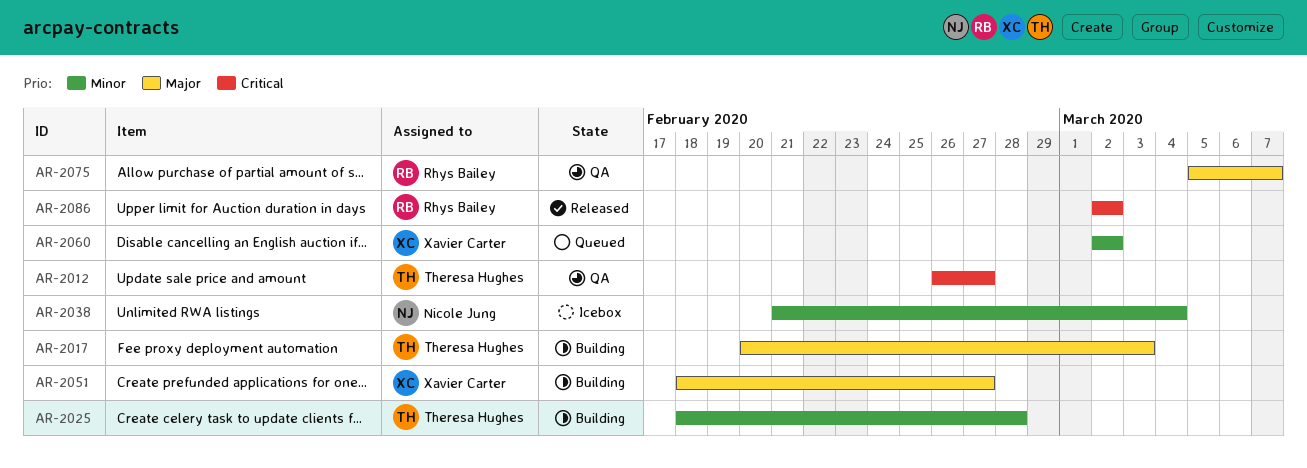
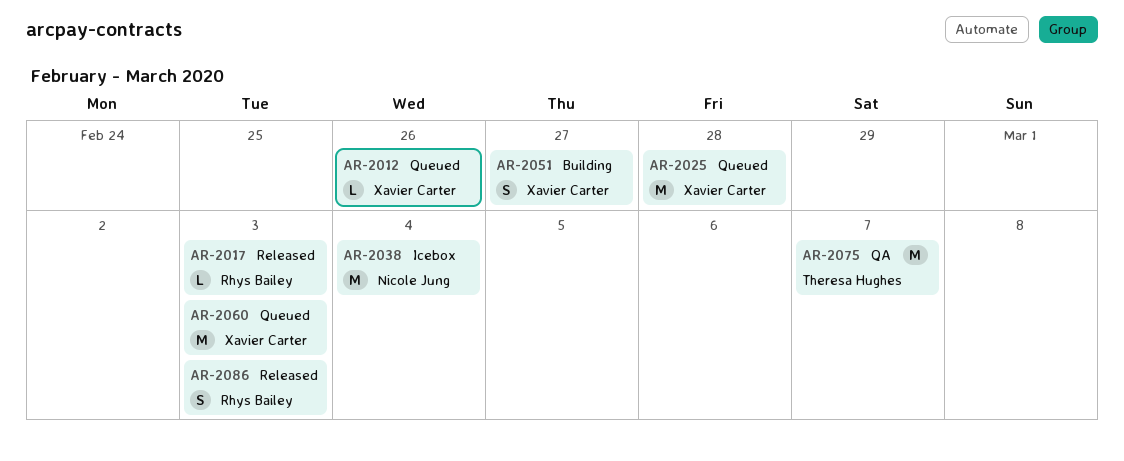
AR-2012, status: QA -> Queued
AR-2012, owner: Theresa Hughes -> Xavier Carter
AR-2012, due: Feb 27 -> Feb 26
AR-2017, status: Building -> Released
AR-2017, owner: Theresa Hughes -> Rhys Bailey
AR-2025, status: Building -> Queued
AR-2025, owner: Theresa Hughes -> Xavier Carter
AR-2060, due: Mar 2 -> Mar 3
AR-2075, owner: Rhys Bailey -> Theresa Hughes
AR-2086, due: Mar 2 -> Mar 3

